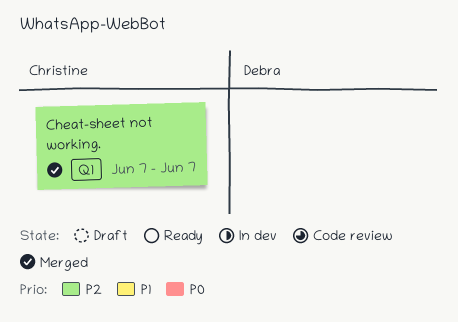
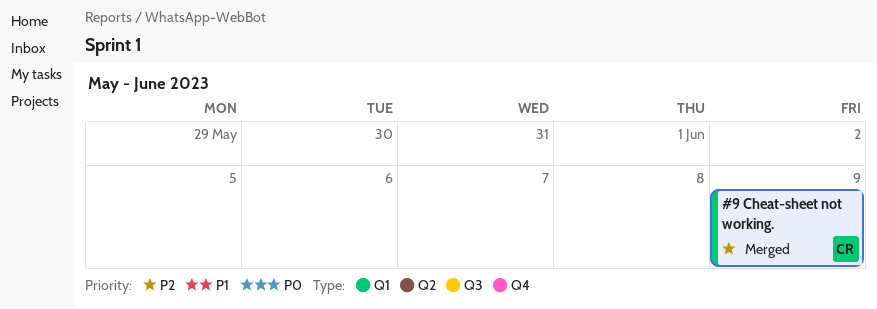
Cheat-sheet not working., due: Jun 7 -> Jun 9

